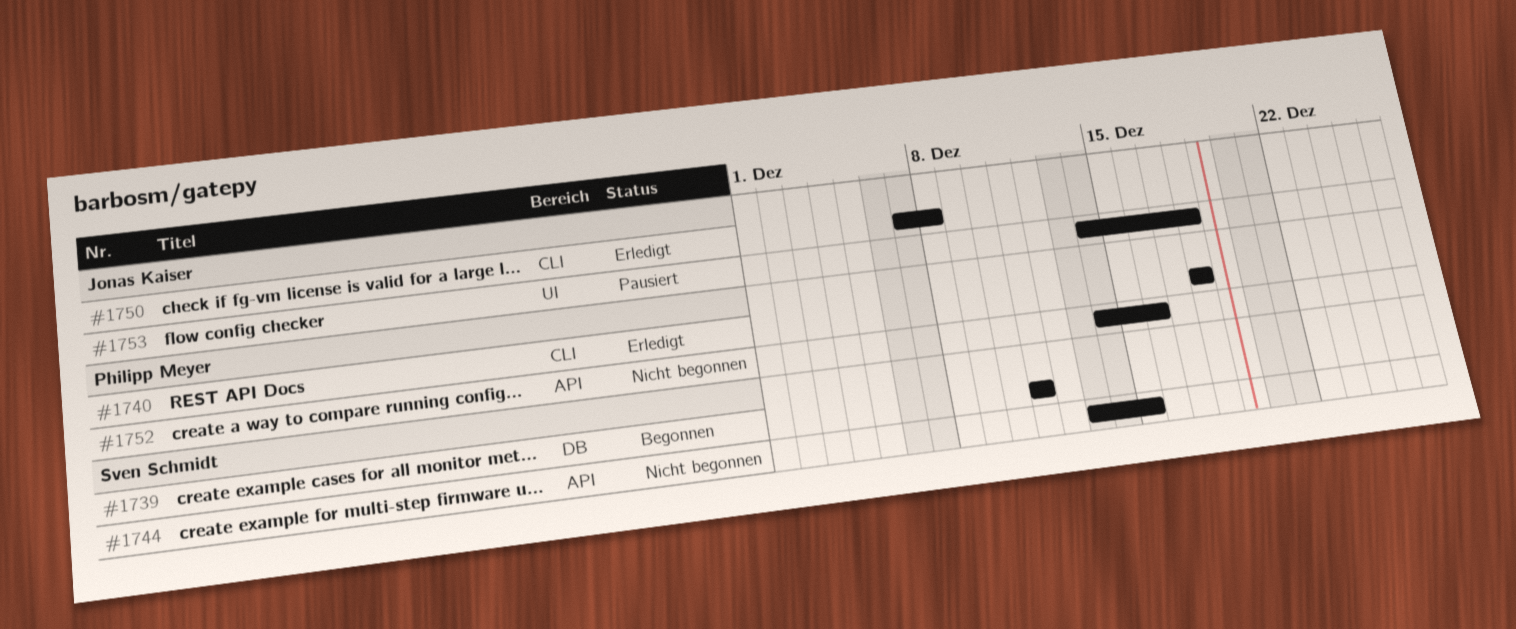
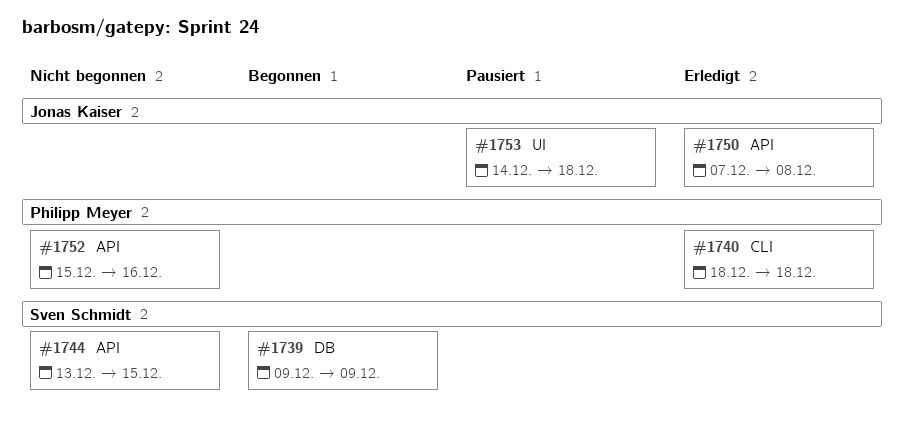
#1739, start: Dec 11 -> Dec 9
#1739, due: Dec 11 -> Dec 9
#1750, label: CLI -> API
#1752, start: Dec 14 -> Dec 15

